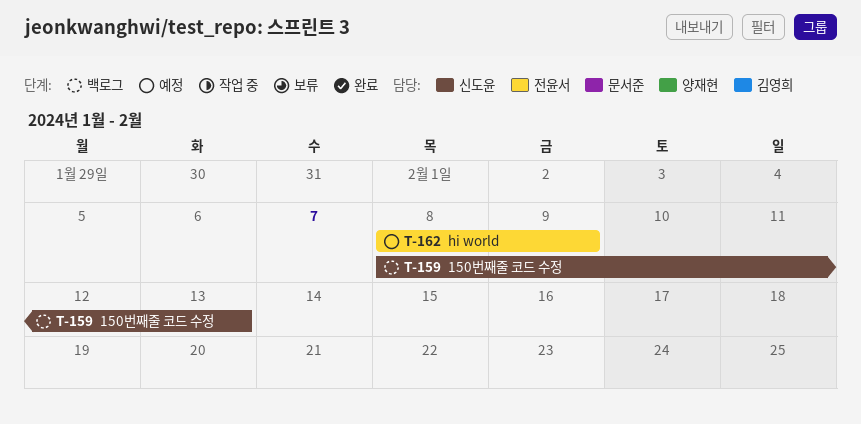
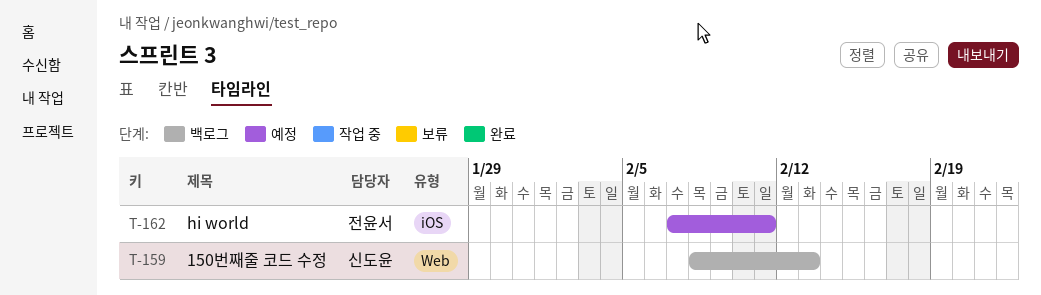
T-162, start: Feb 8 -> Feb 7
T-162, due: Feb 9 -> Feb 11

